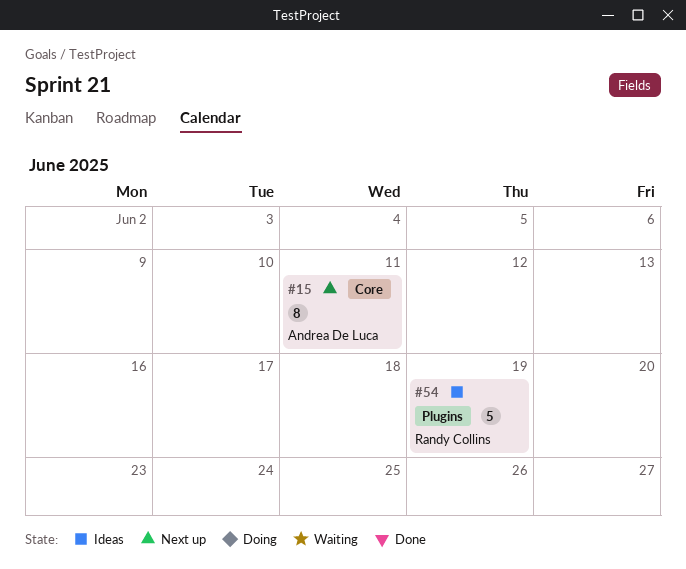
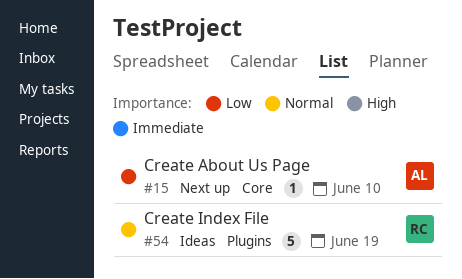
#15, estimate: 8 -> 1
#15, due: Jun 11 -> Jun 10

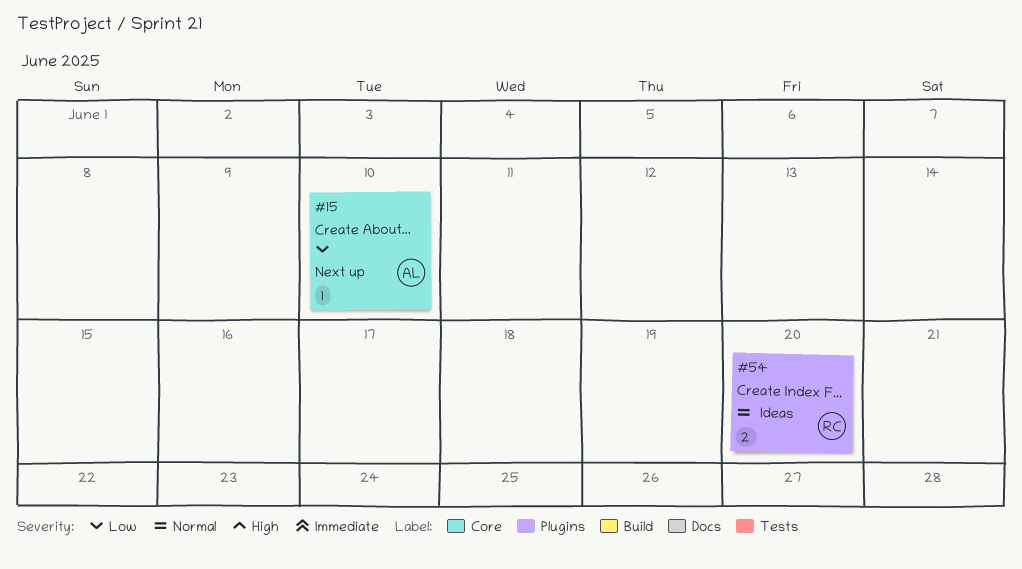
#54, estimate: 5 -> 2
#54, due: Jun 19 -> Jun 20

